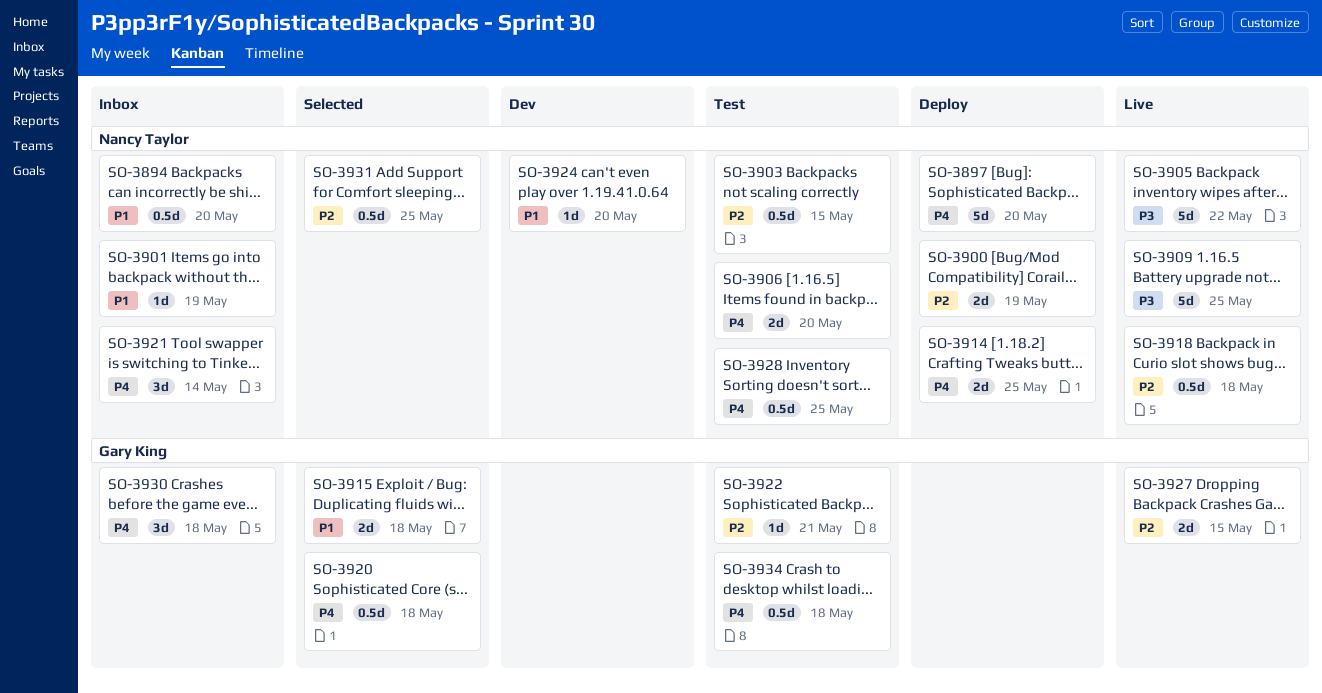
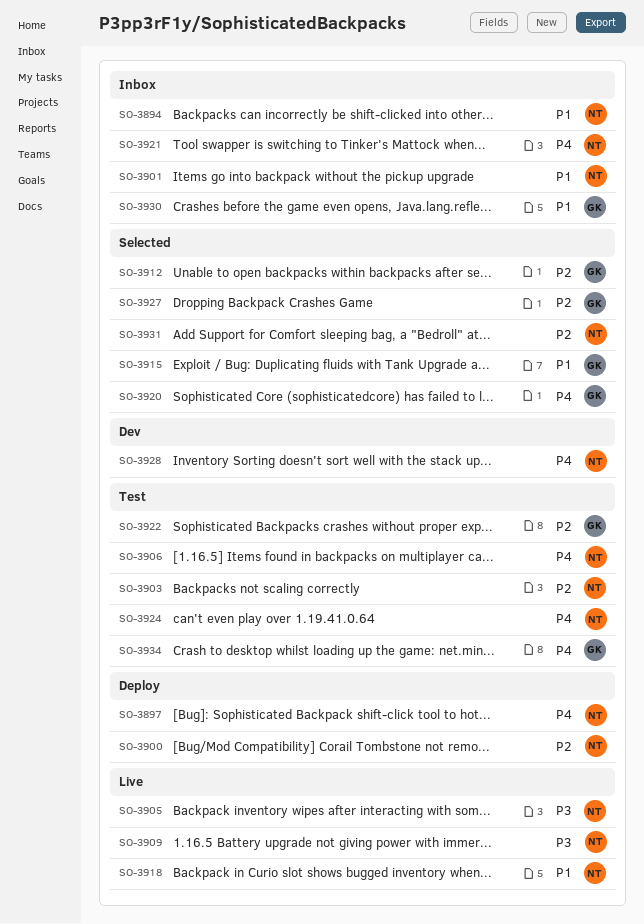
SO-3912: none -> present
SO-3914: present -> none
SO-3918, priority: P2 -> P1
SO-3924, status: Dev -> Test
SO-3924, priority: P1 -> P4
SO-3927, status: Live -> Selected
SO-3928, status: Test -> Dev
SO-3930, priority: P4 -> P1

